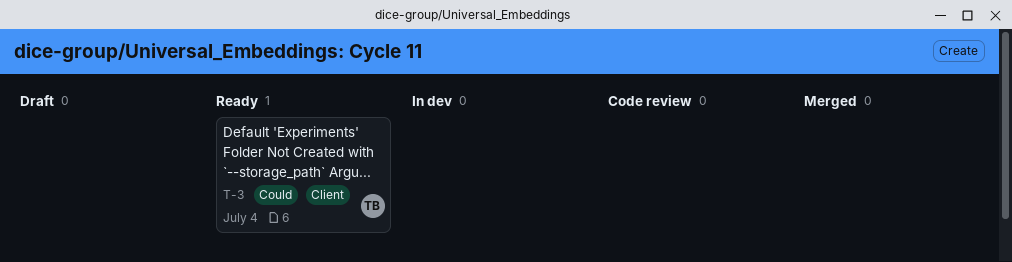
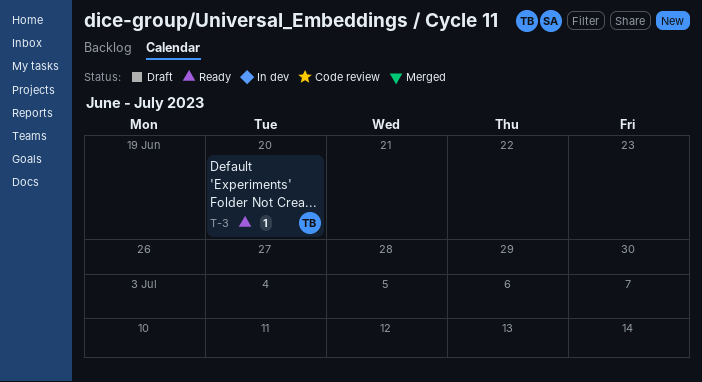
T-3, due: Jul 4 -> Jun 20

